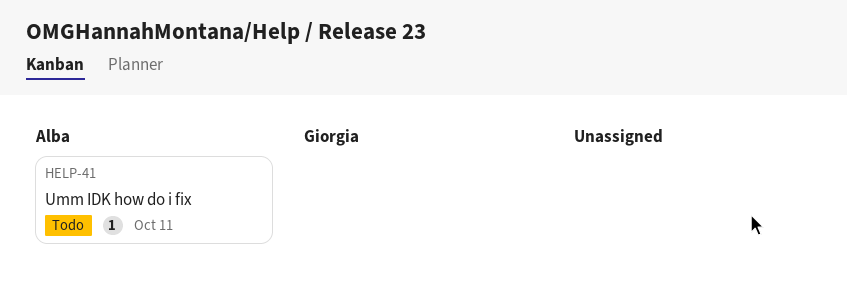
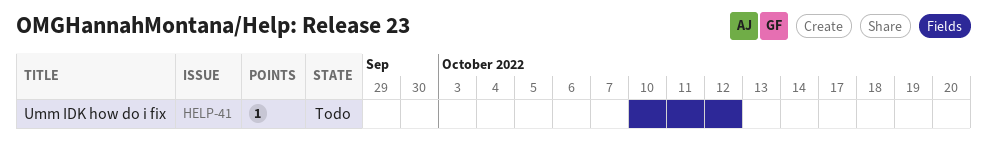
HELP-41, due: Oct 11 -> Oct 12

